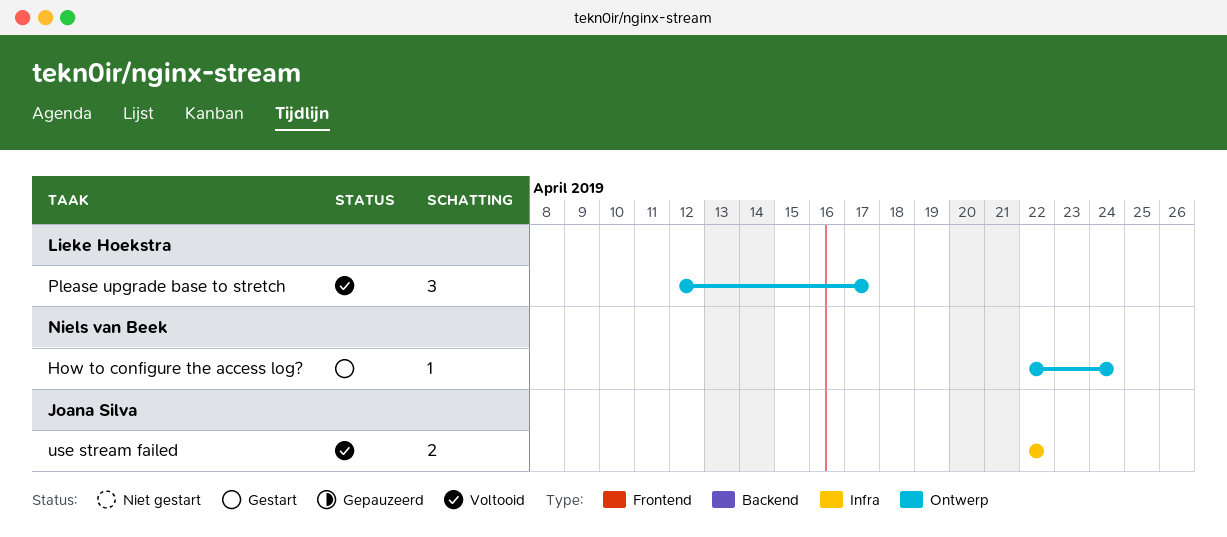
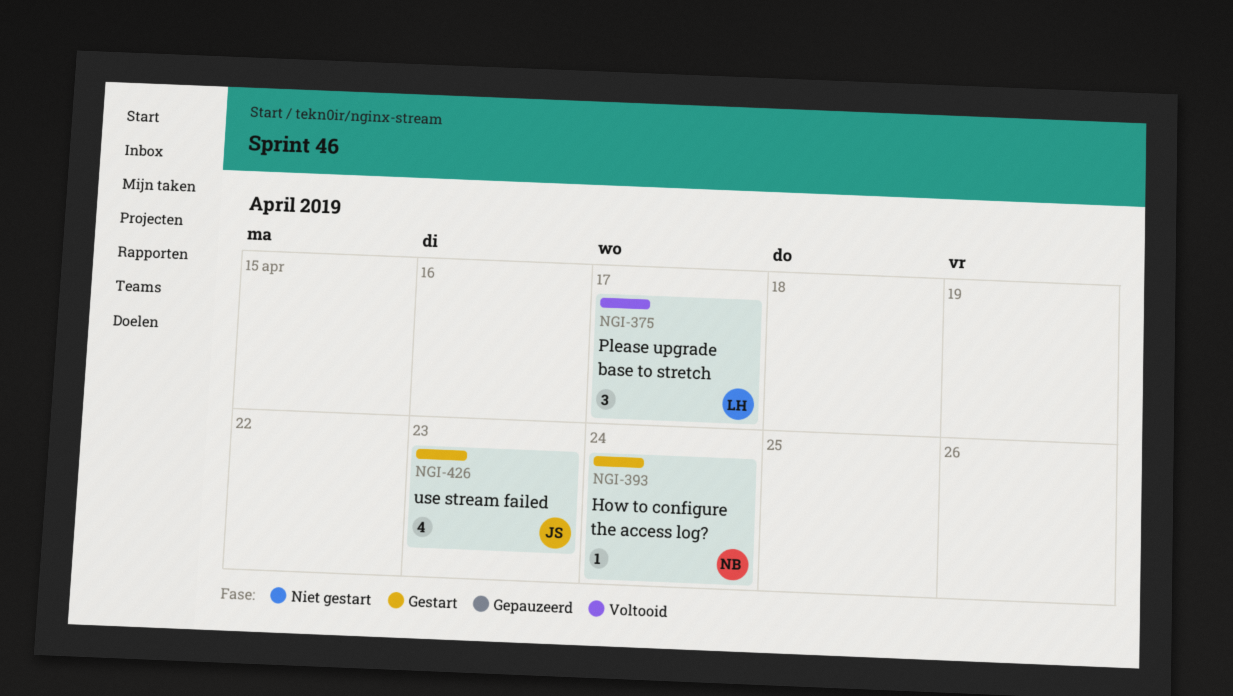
use stream failed, status: Voltooid -> Gestart
use stream failed, estimate: 2 -> 4
use stream failed, due: Apr 22 -> Apr 23

